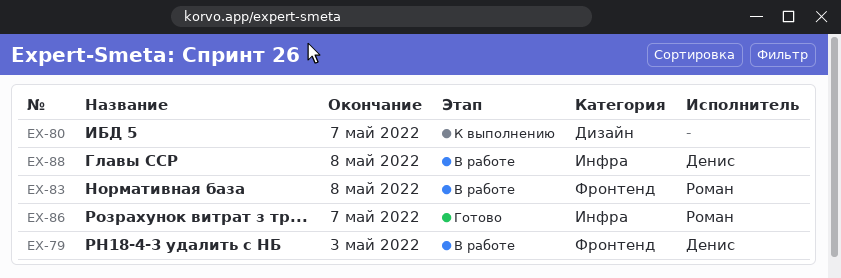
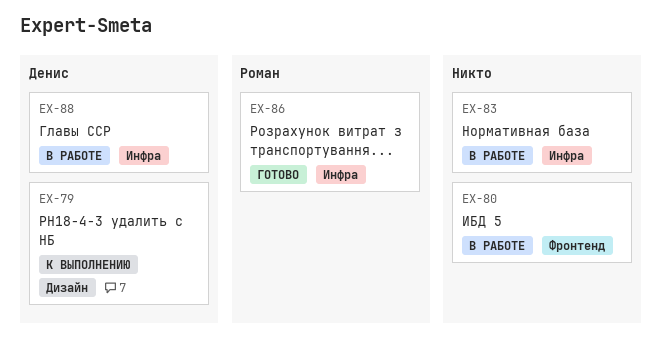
EX-79, status: В работе -> К выполнению
EX-79, label: Фронтенд -> Дизайн
EX-80, status: К выполнению -> В работе
EX-80, label: Дизайн -> Фронтенд
EX-83, owner: Роман -> none
EX-83, label: Фронтенд -> Инфра

